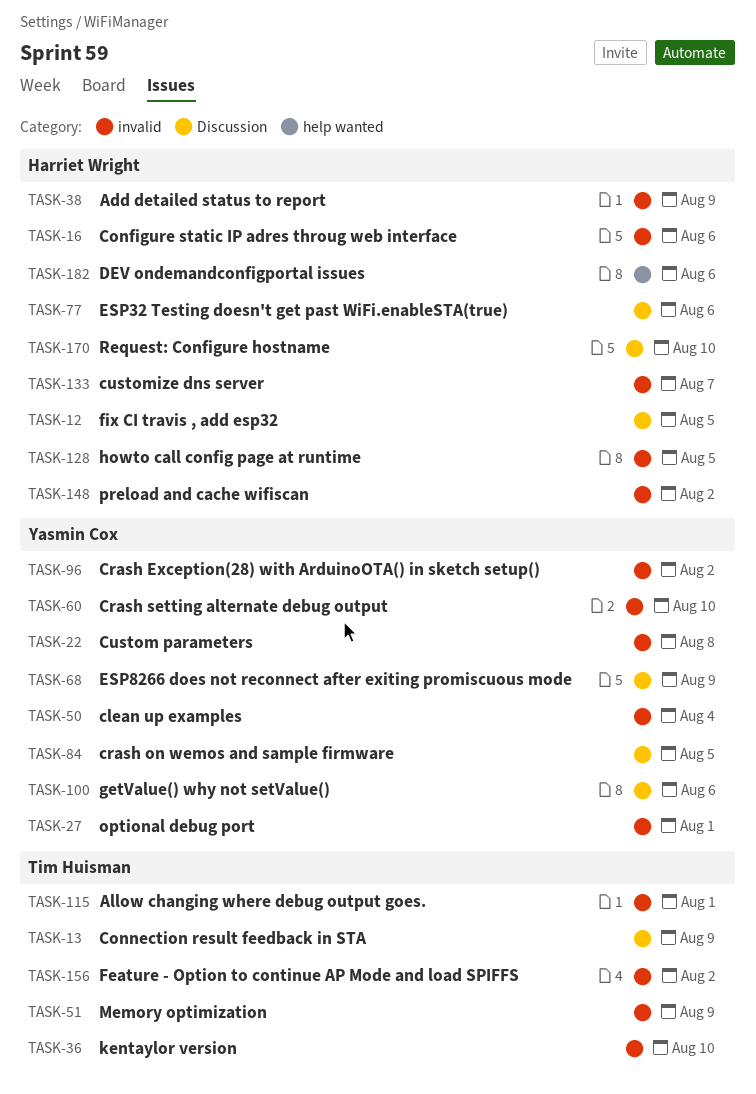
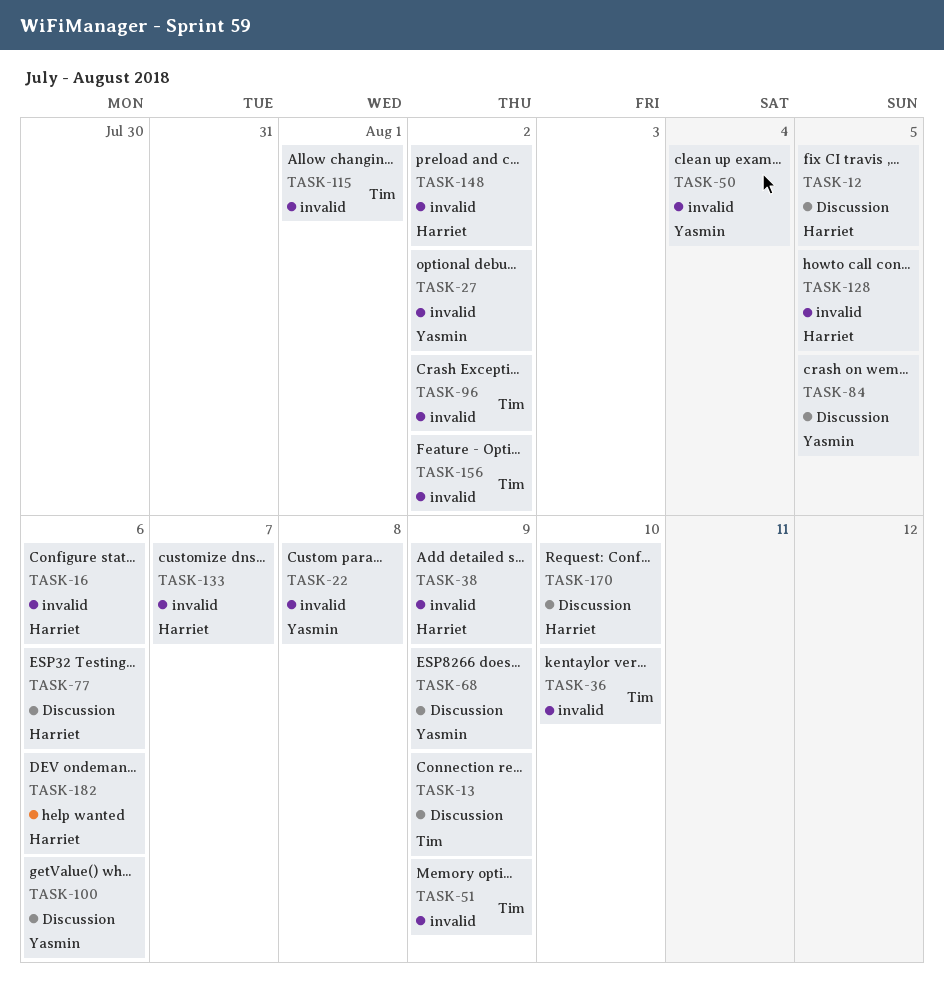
TASK-27, due: Aug 1 -> Aug 2
TASK-60: present -> none
TASK-96, owner: Yasmin Cox -> Tim Huisman

